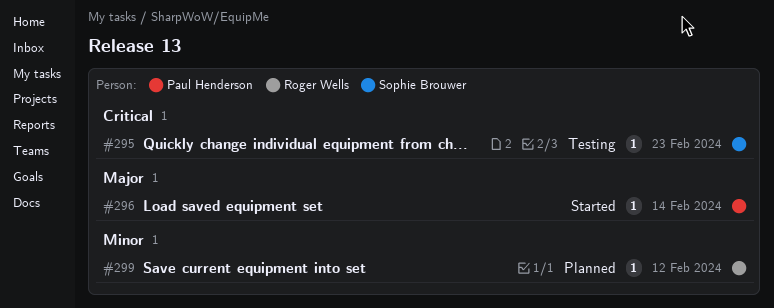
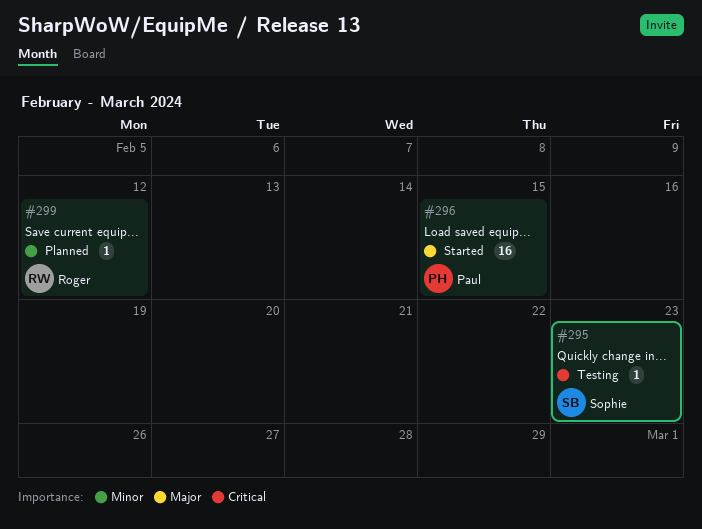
#296, estimate: 1 -> 16
#296, due: Feb 14 -> Feb 15

